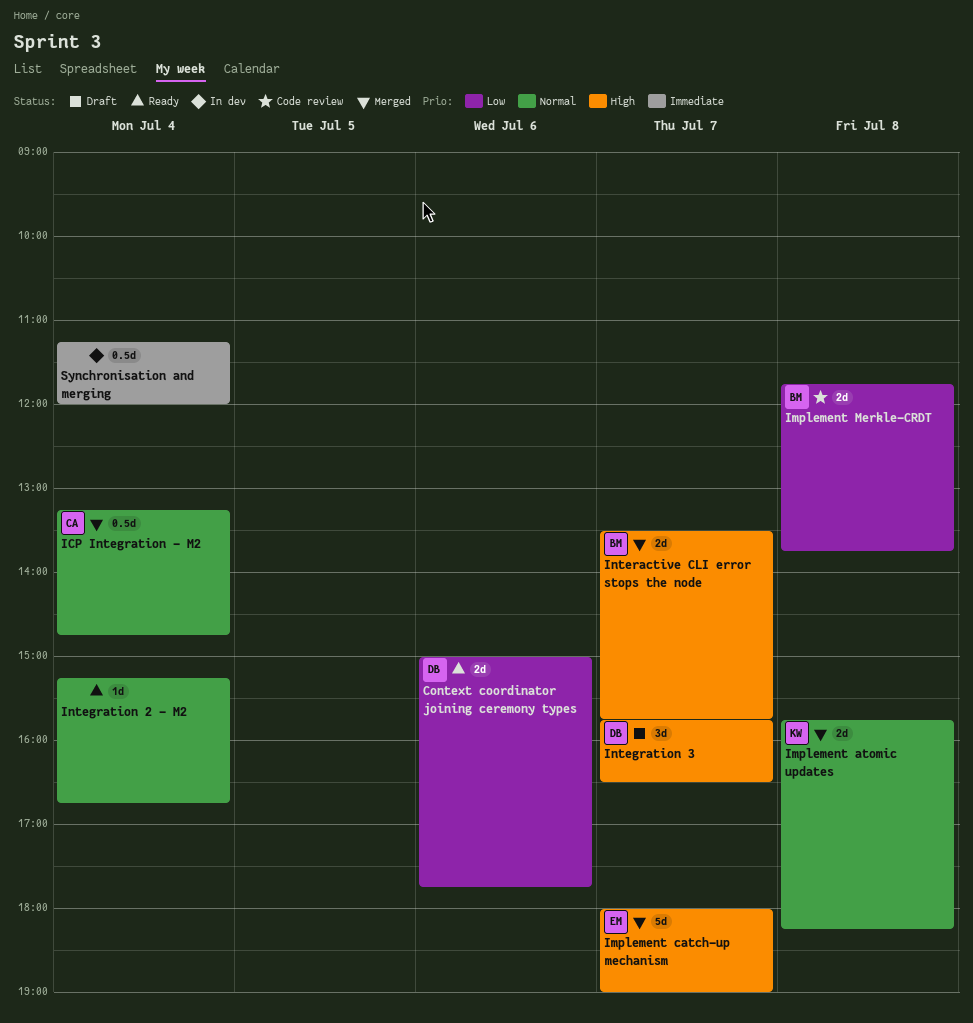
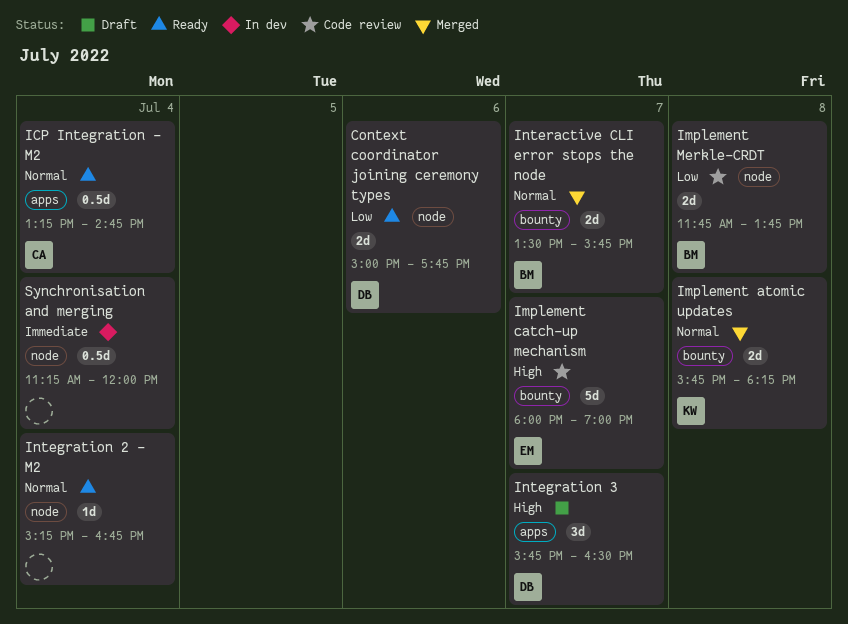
ICP Integration - M2, status: Merged -> Ready
Implement catch-up mechanism, status: Merged -> Code review
Interactive CLI error stops the node, priority: High -> Normal

